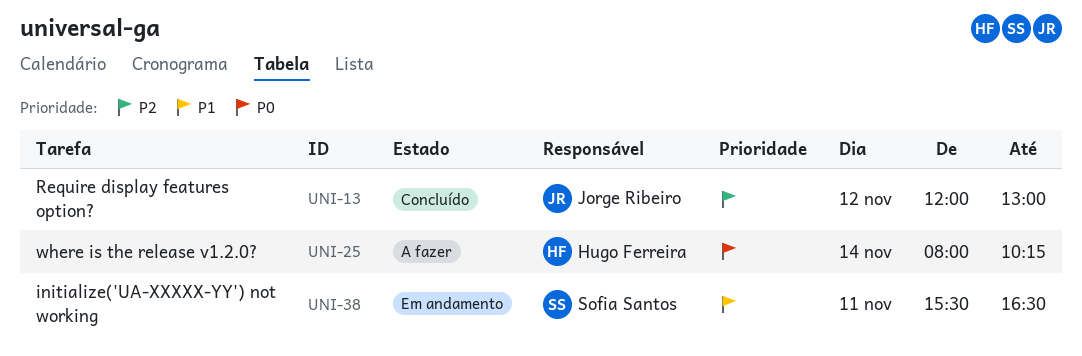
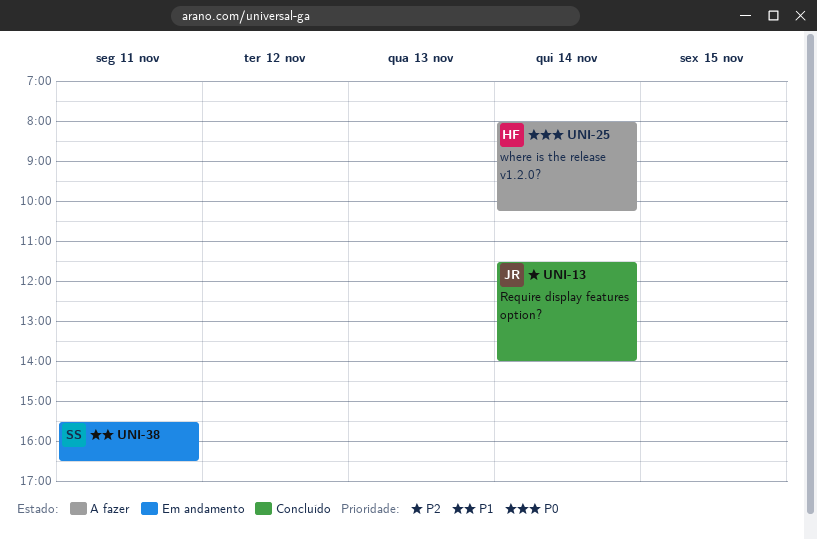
UNI-13, day: Nov 12 -> Nov 14
UNI-13, begins: 12:00 -> 11:30
UNI-13, ends: 13:00 -> 14:00

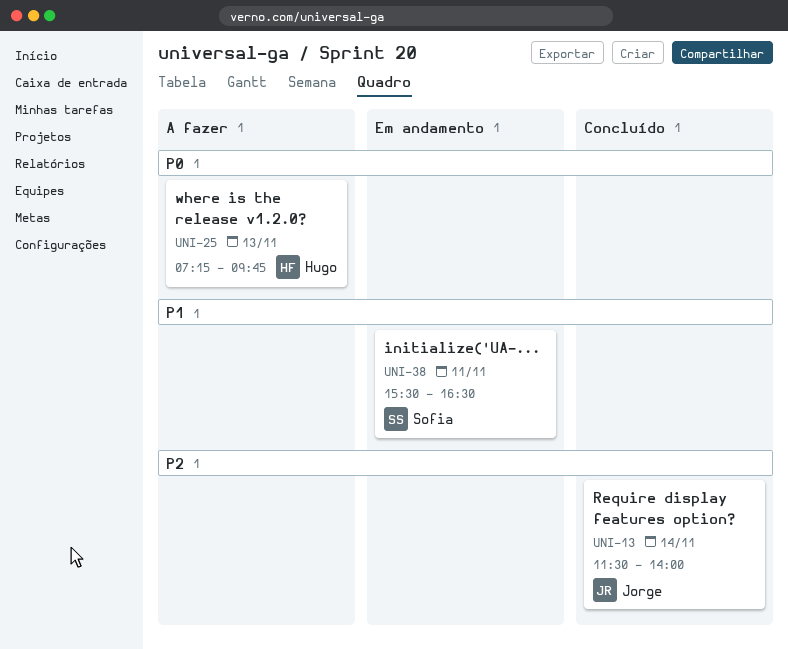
UNI-25, day: Nov 14 -> Nov 13
UNI-25, begins: 08:00 -> 07:15
UNI-25, ends: 10:15 -> 09:45

